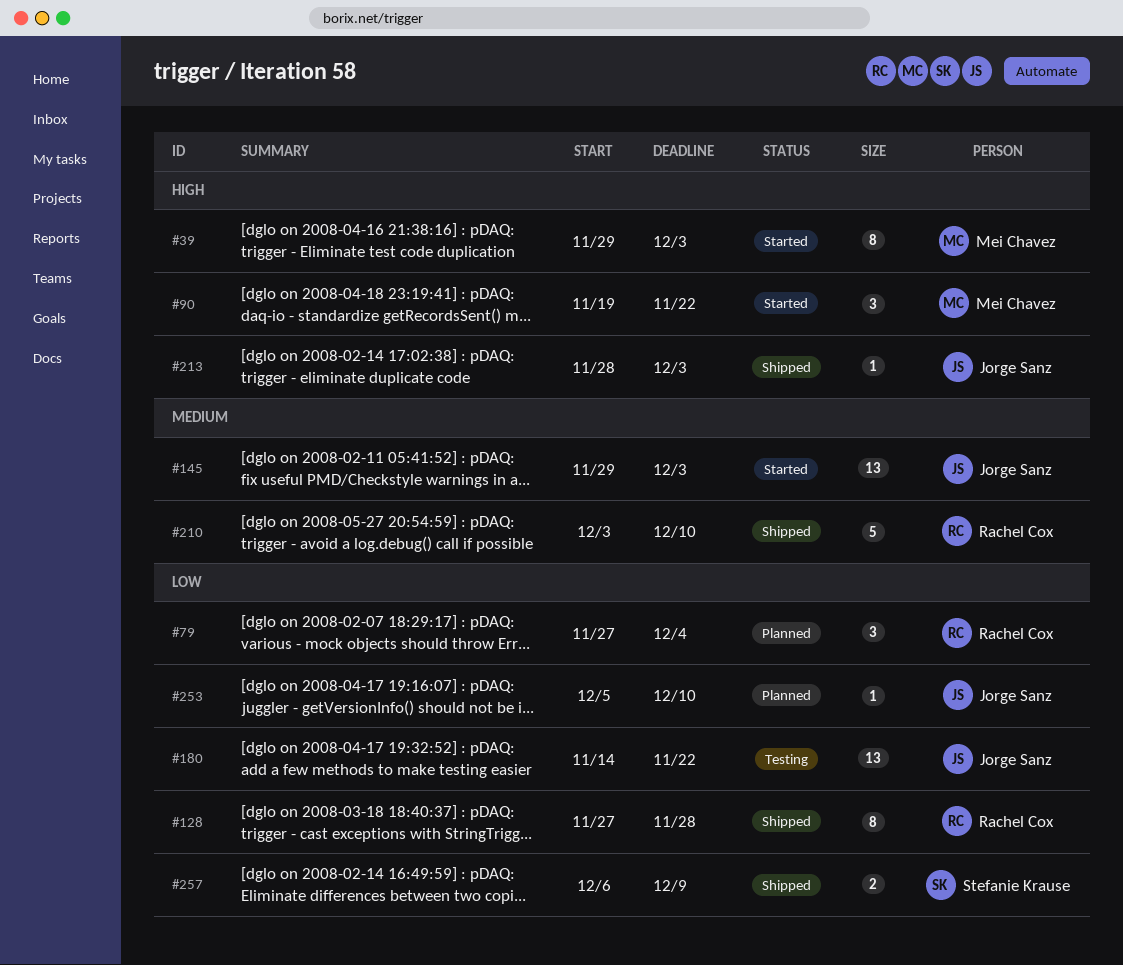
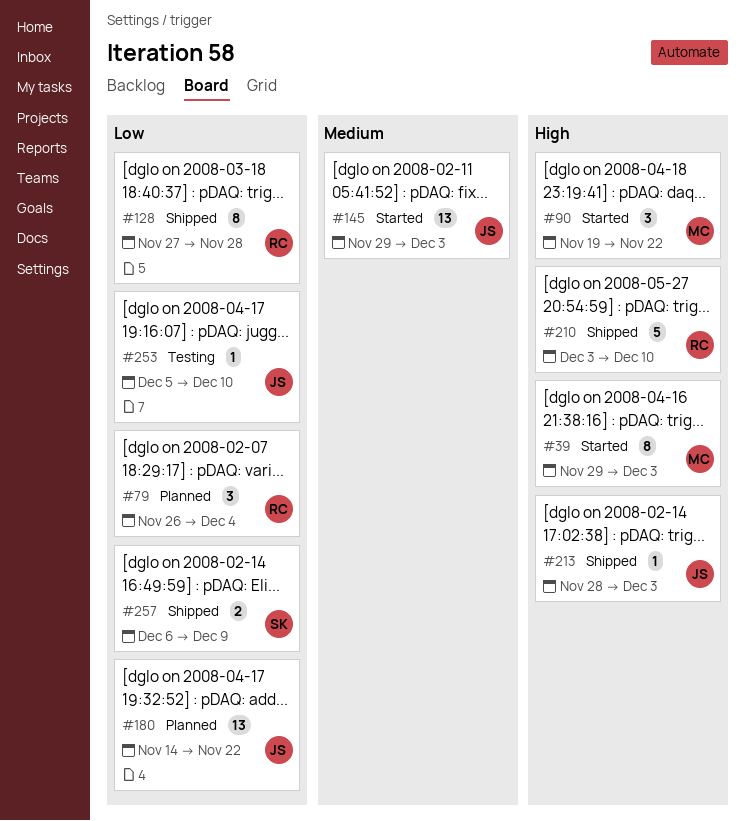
#79, start: Nov 27 -> Nov 26
#180, status: Testing -> Planned
#210, priority: Medium -> High
#253, status: Planned -> Testing

